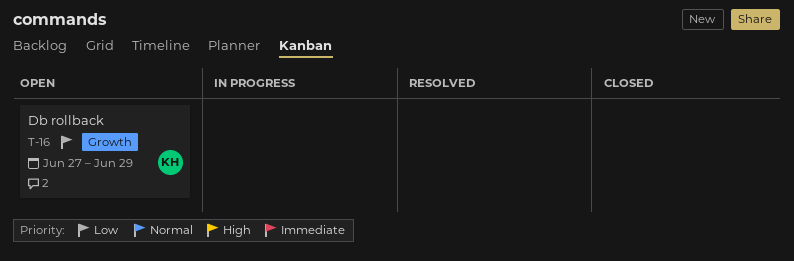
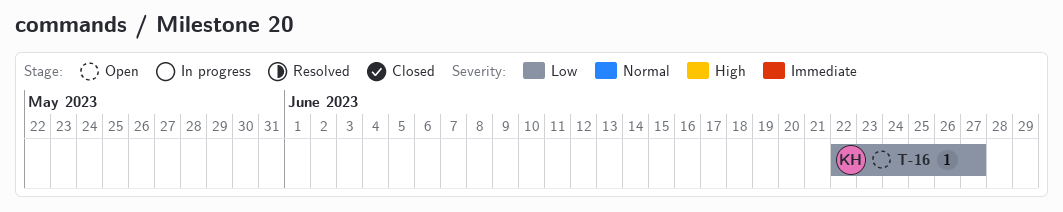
T-16, start: Jun 27 -> Jun 22
T-16, due: Jun 29 -> Jun 27

